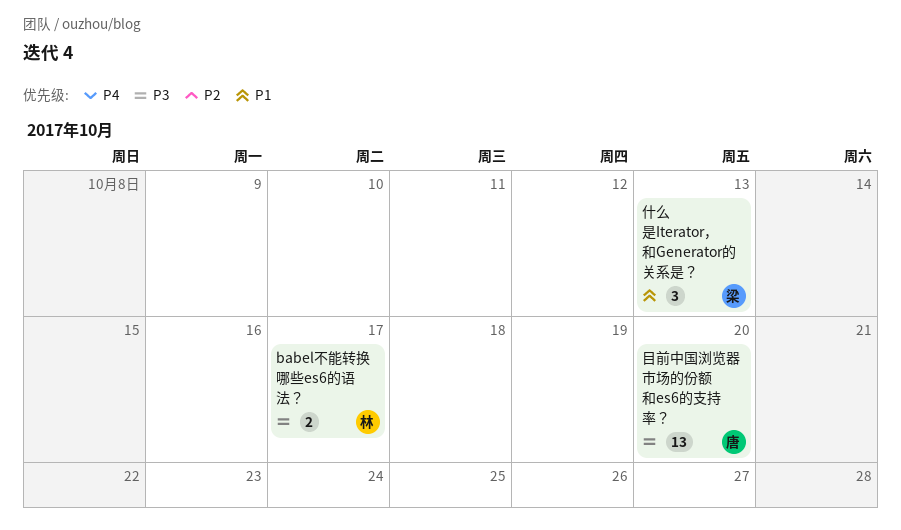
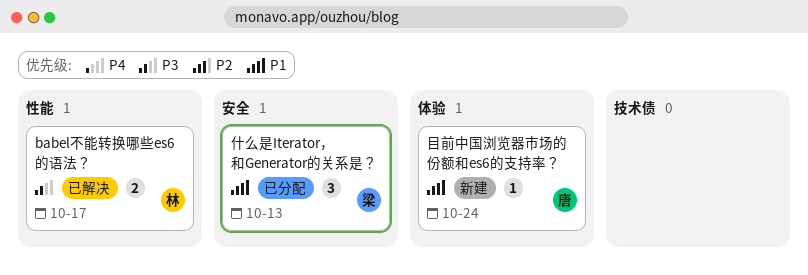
目前中国浏览器市场的份额和es6的支持率？, priority: P3 -> P1
目前中国浏览器市场的份额和es6的支持率？, estimate: 13 -> 1
目前中国浏览器市场的份额和es6的支持率？, due: Oct 20 -> Oct 24

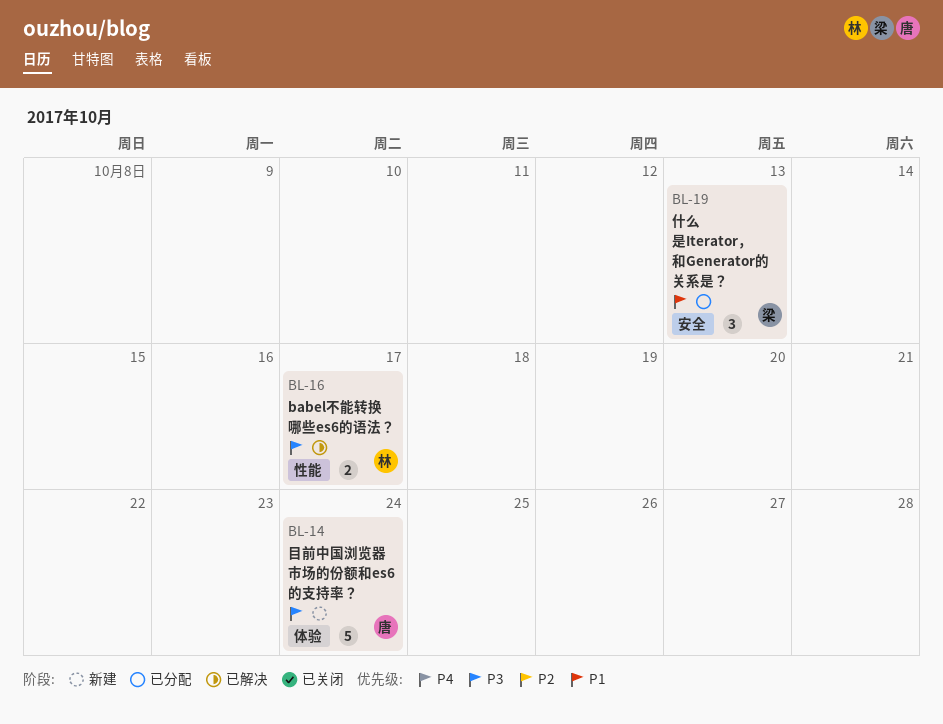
目前中国浏览器市场的份额和es6的支持率？, priority: P1 -> P3
目前中国浏览器市场的份额和es6的支持率？, estimate: 1 -> 5

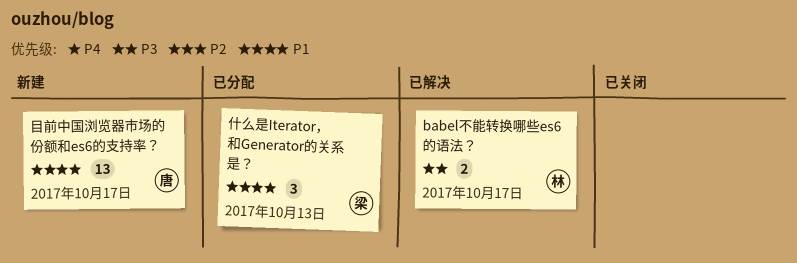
目前中国浏览器市场的份额和es6的支持率？, priority: P3 -> P1
目前中国浏览器市场的份额和es6的支持率？, estimate: 5 -> 13
目前中国浏览器市场的份额和es6的支持率？, due: Oct 24 -> Oct 17

